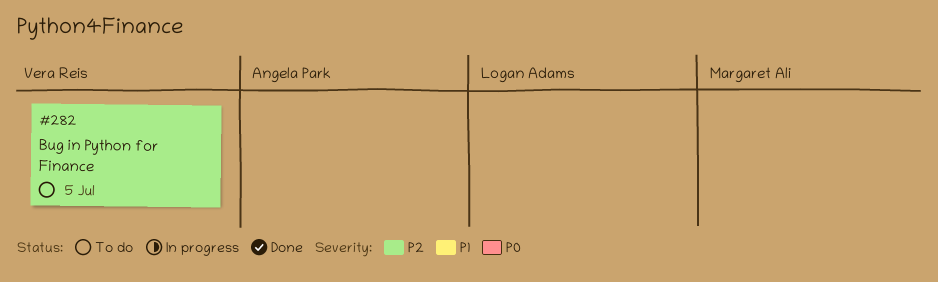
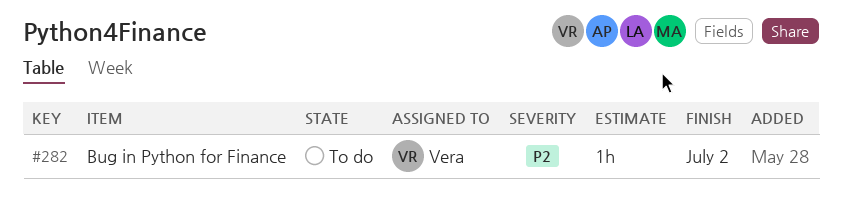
#282, due: Jul 5 -> Jul 2

